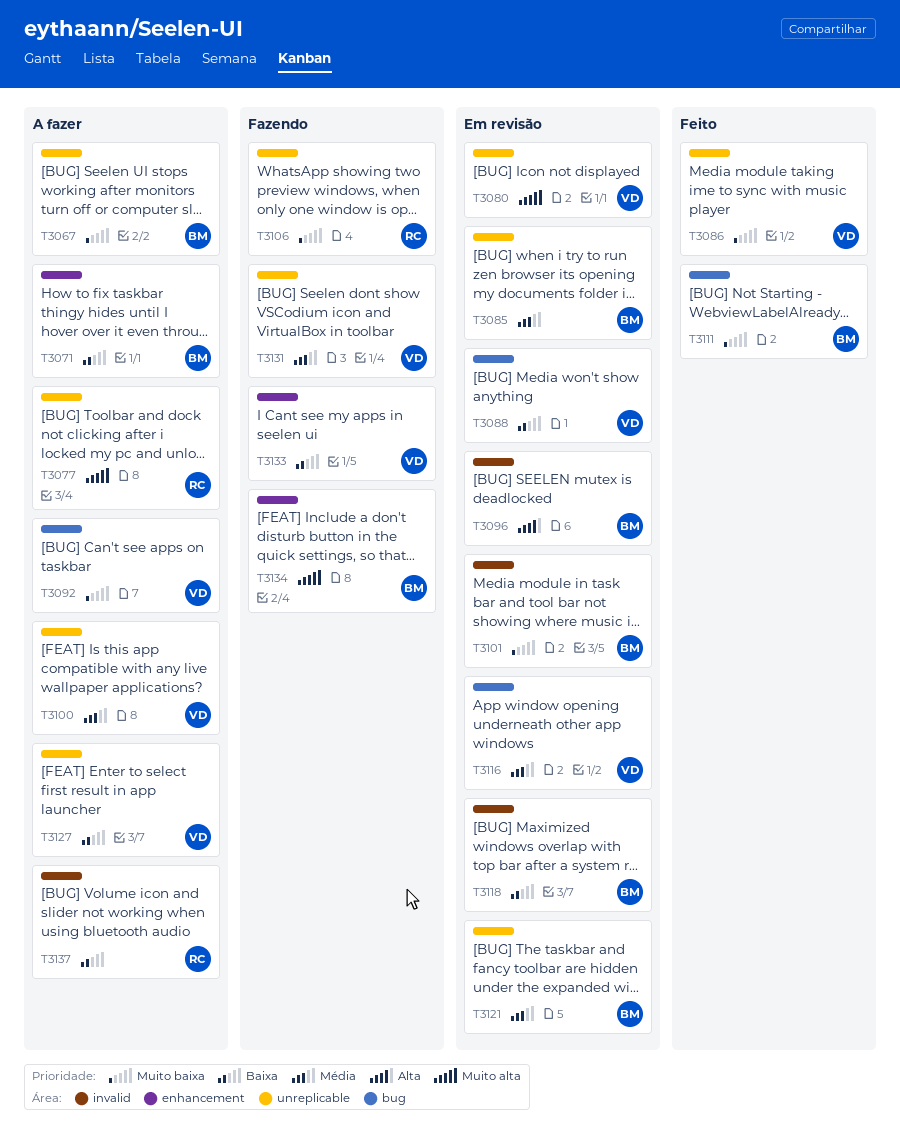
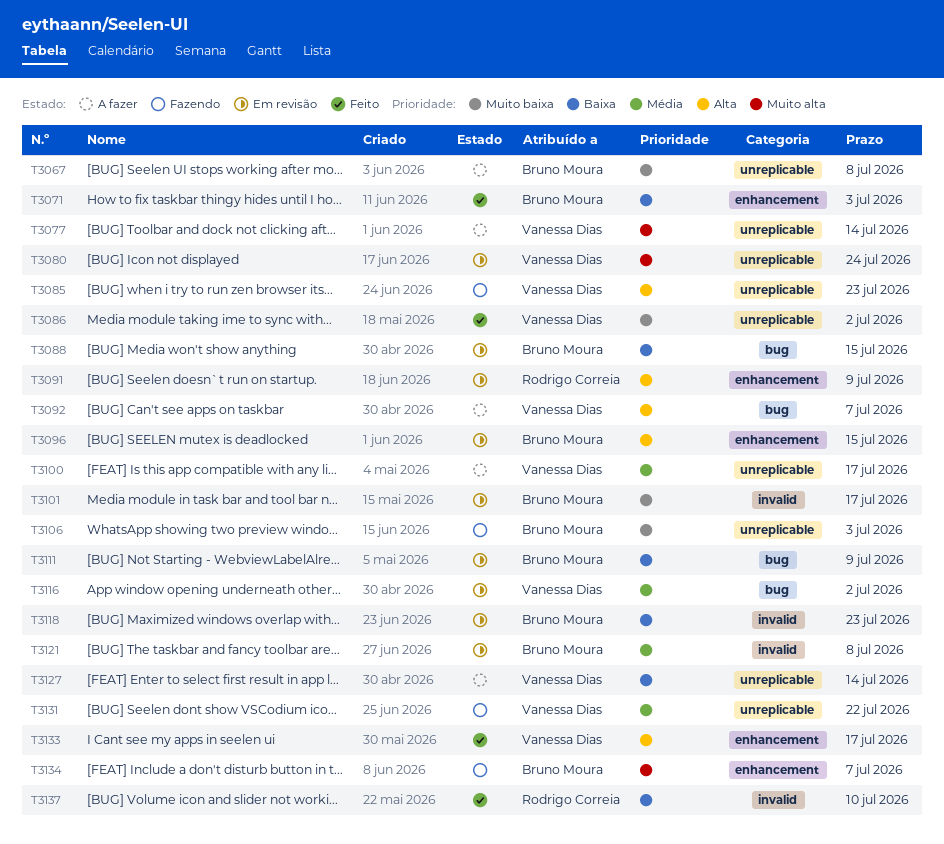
T3071, status: A fazer -> Feito
T3077, owner: Rodrigo Correia -> Vanessa Dias
T3085, status: Em revisão -> Fazendo
T3085, owner: Bruno Moura -> Vanessa Dias
T3085, priority: Média -> Alta
T3088, owner: Vanessa Dias -> Bruno Moura
T3091: none -> present
T3092, priority: Muito baixa -> Alta
T3096, label: invalid -> enhancement
T3106, owner: Rodrigo Correia -> Bruno Moura
T3111, status: Feito -> Em revisão
T3111, priority: Muito baixa -> Baixa
T3121, label: unreplicable -> invalid
T3133, status: Fazendo -> Feito
T3133, priority: Baixa -> Alta
T3137, status: A fazer -> Feito

